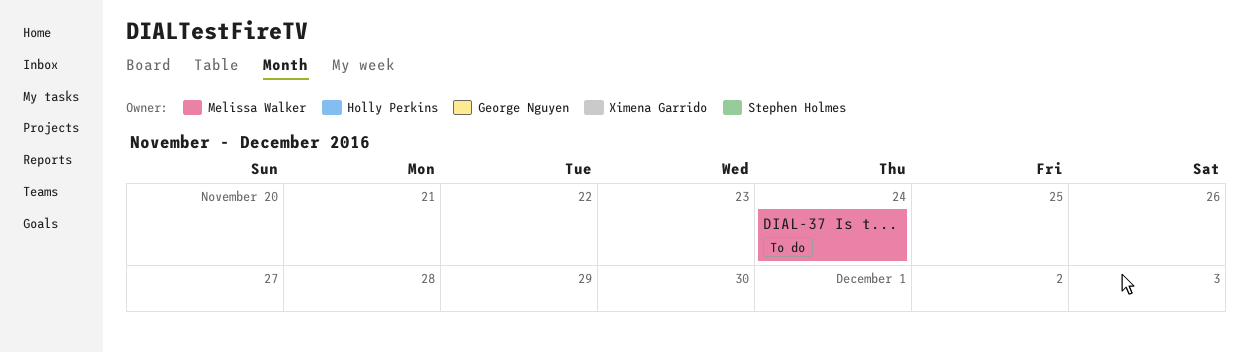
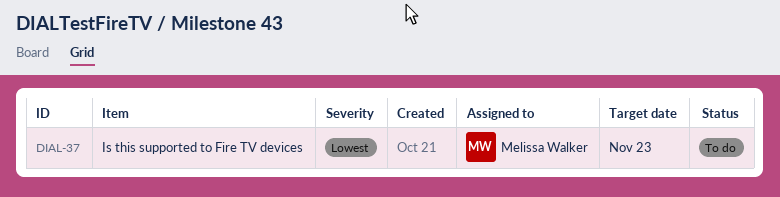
DIAL-37, due: Nov 24 -> Nov 23

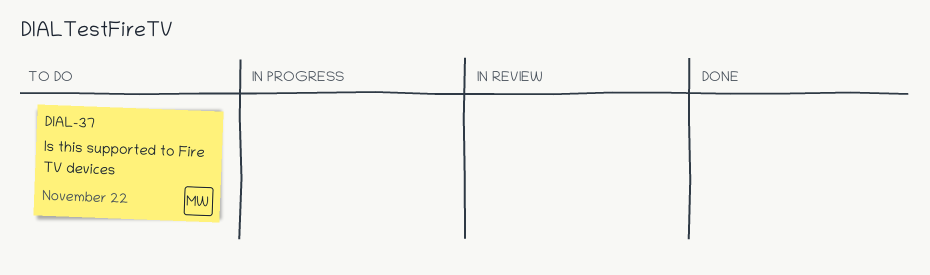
DIAL-37, due: Nov 23 -> Nov 22

